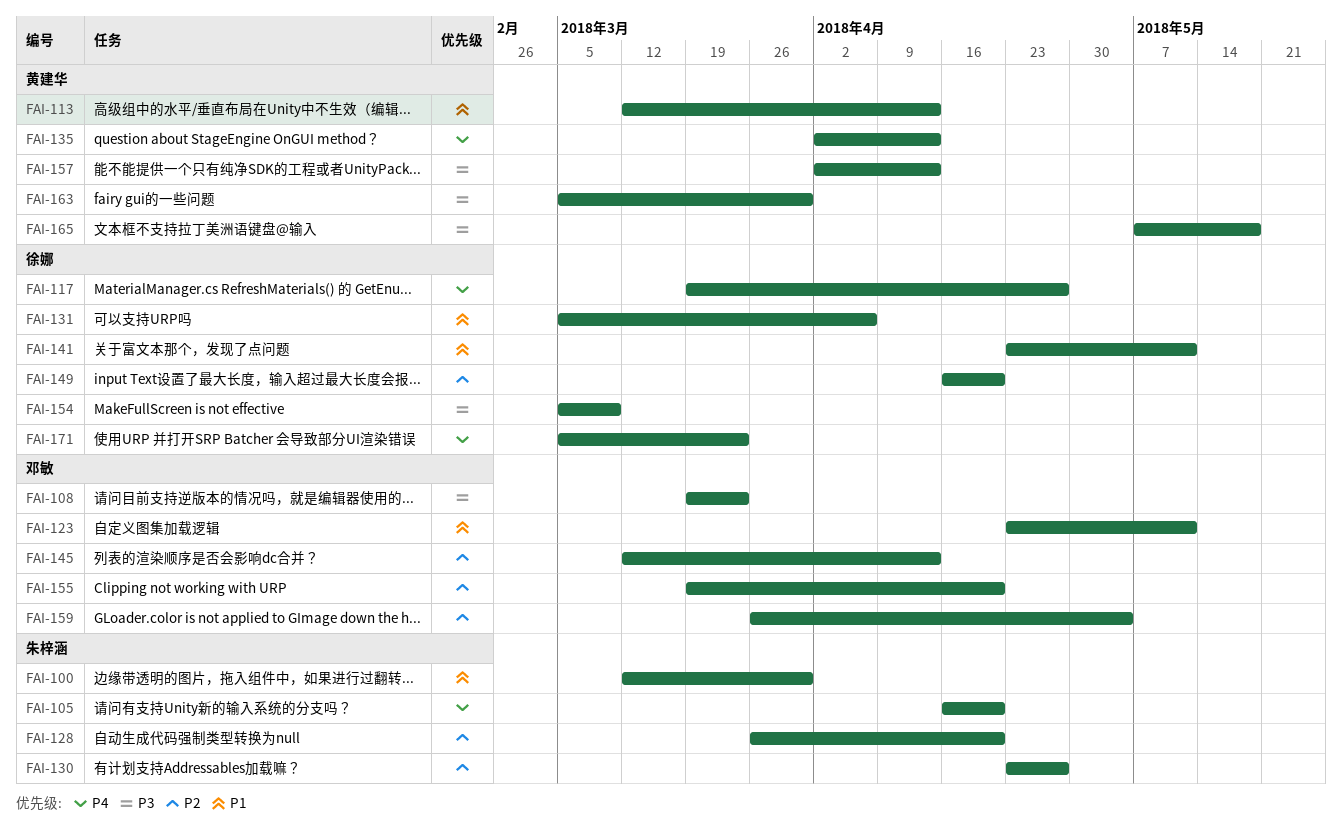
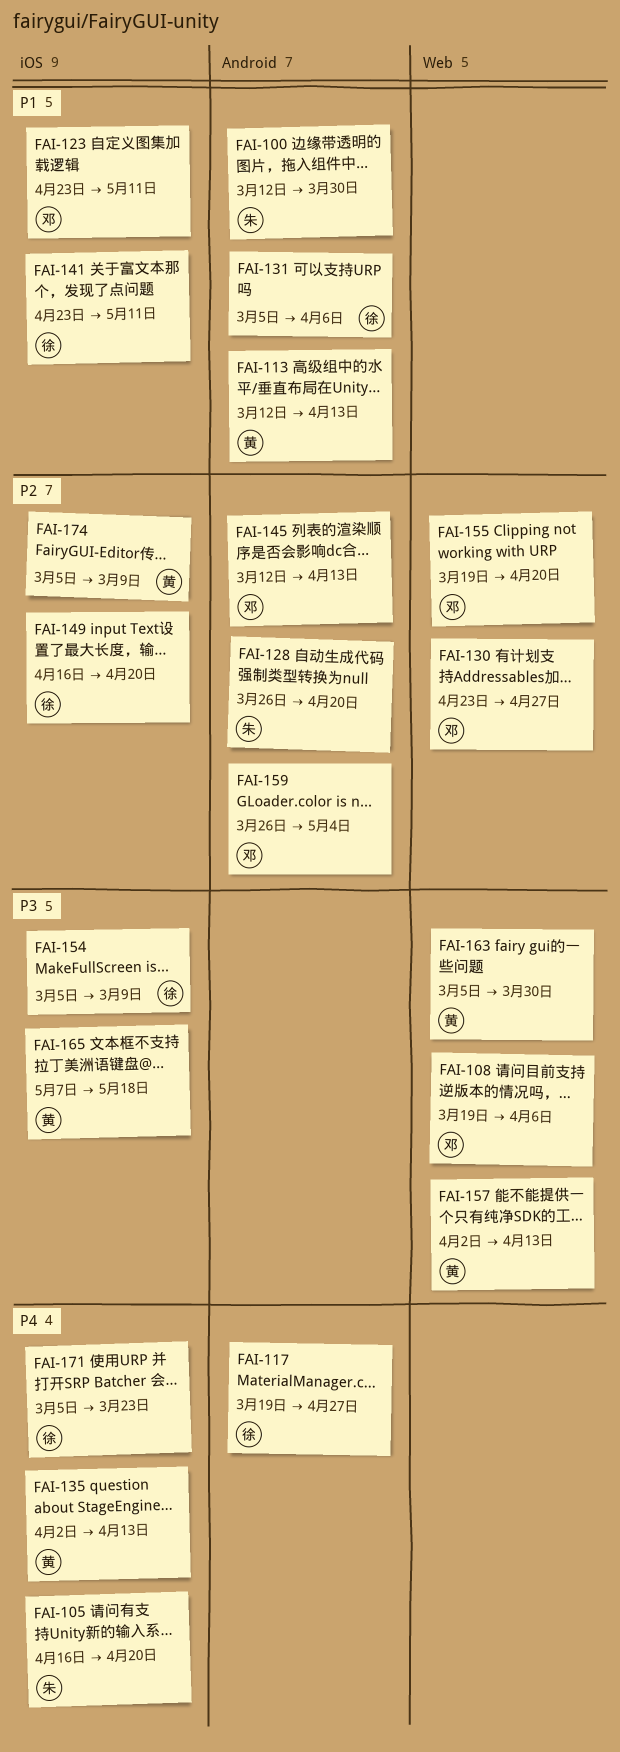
FAI-108, due: Mar 23 -> Apr 6
FAI-130, owner: 朱梓涵 -> 邓敏
FAI-174: none -> present

